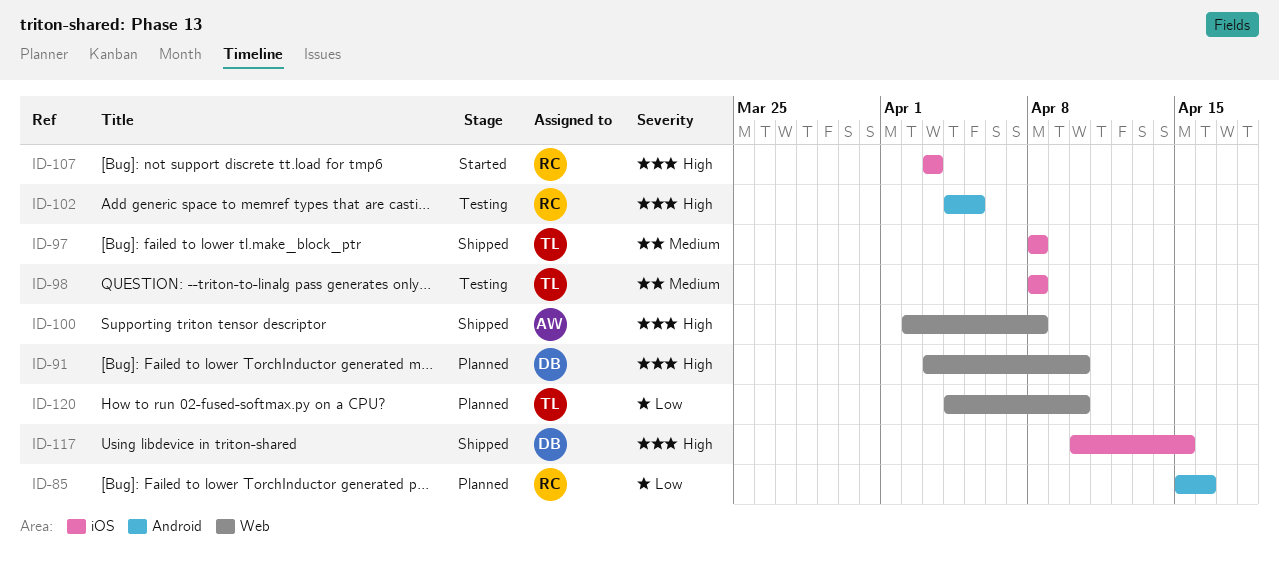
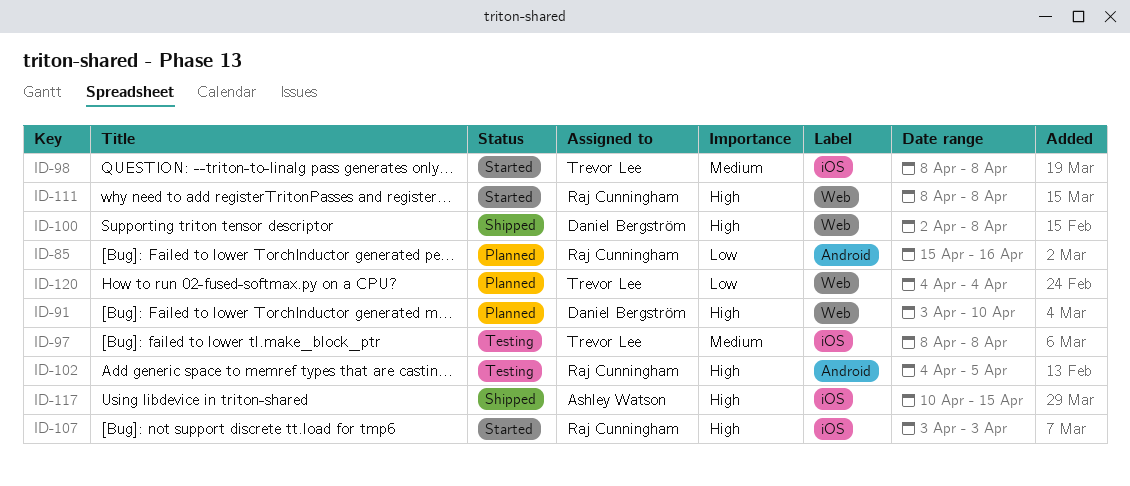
ID-97, status: Shipped -> Testing
ID-98, status: Testing -> Started
ID-100, owner: Ashley Watson -> Daniel Bergström
ID-111: none -> present
ID-117, owner: Daniel Bergström -> Ashley Watson
ID-120, due: Apr 10 -> Apr 4

